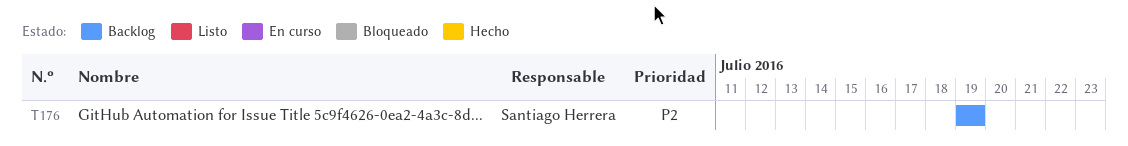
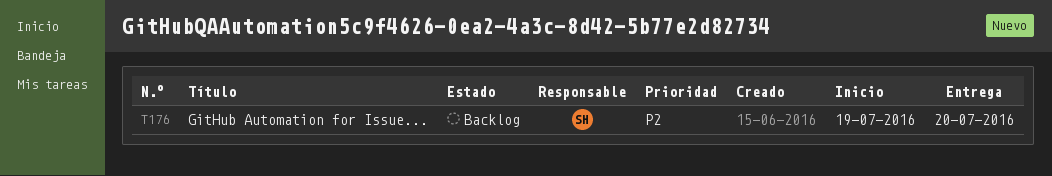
T176, due: Jul 19 -> Jul 20

